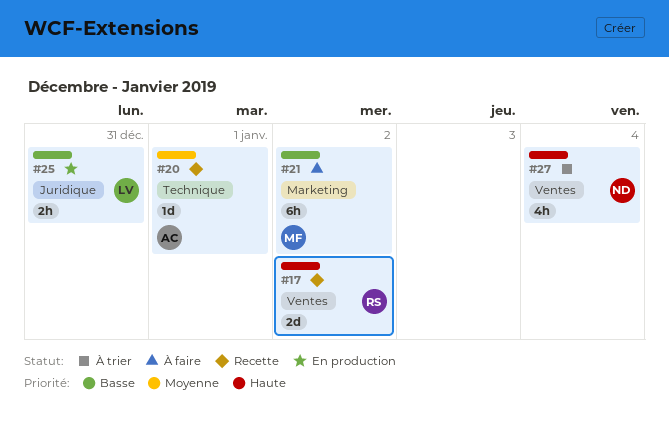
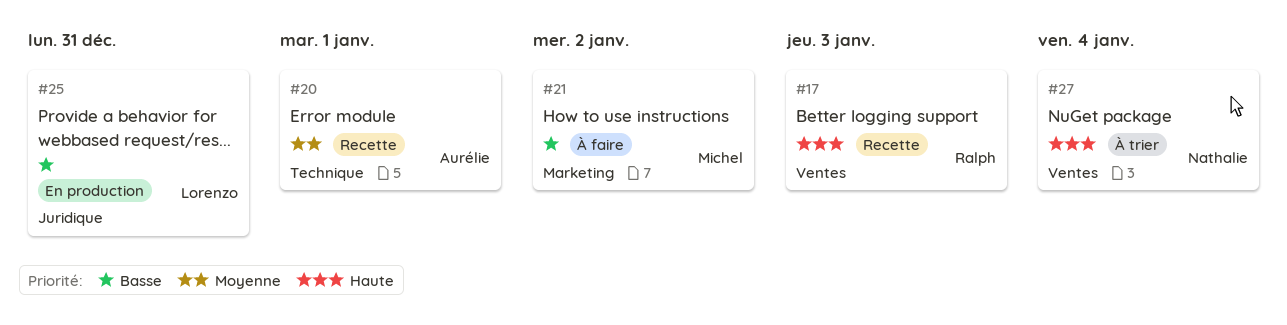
#17, due: Jan 2 -> Jan 3

